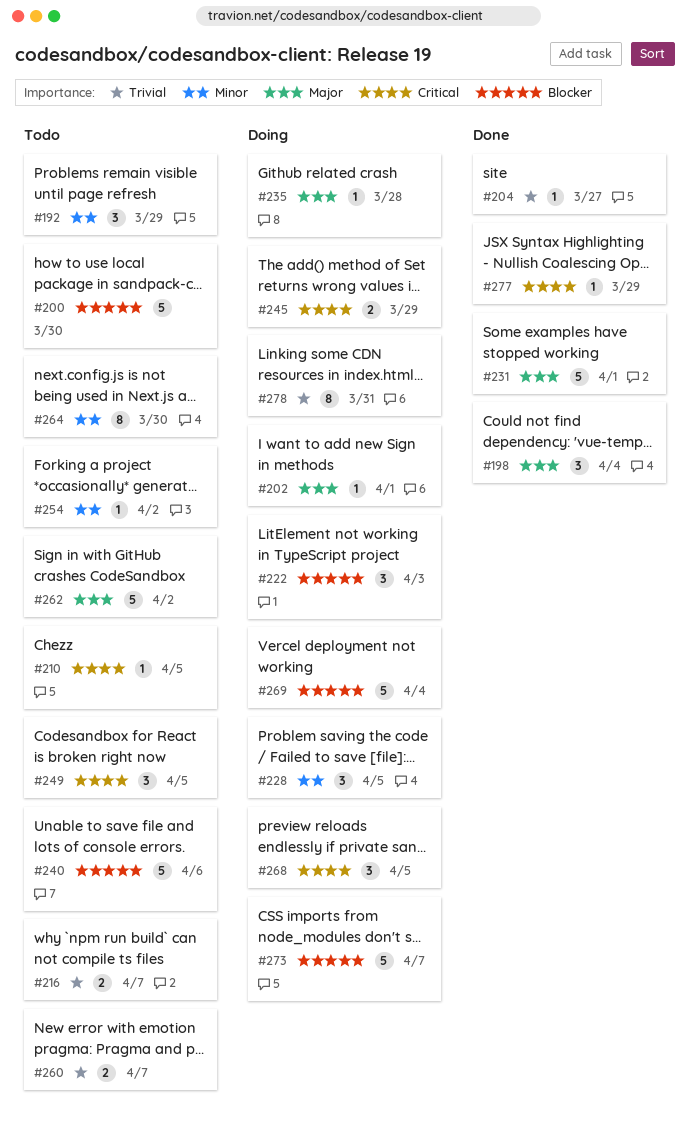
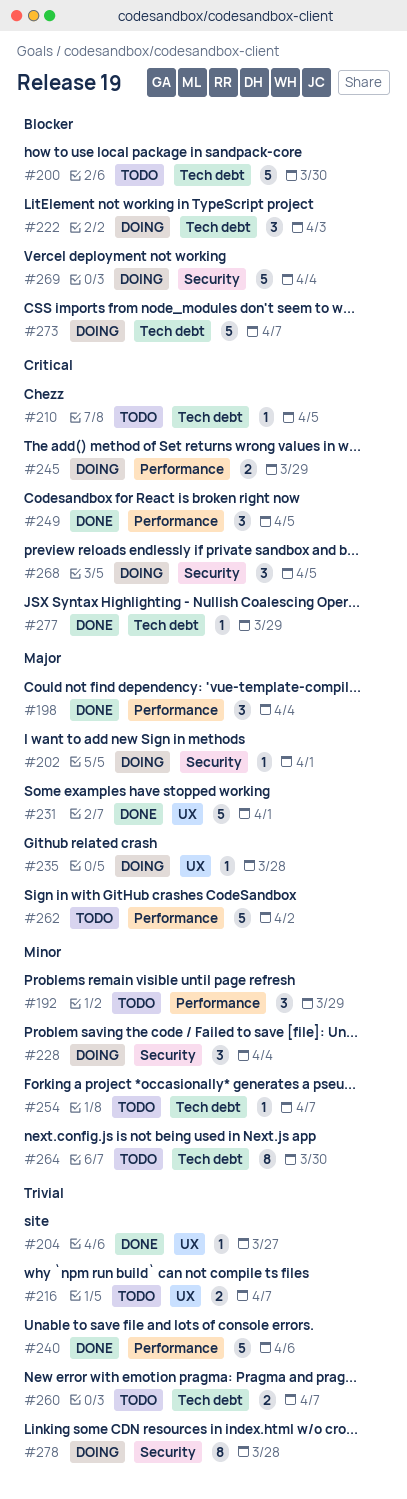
#228, due: Apr 5 -> Apr 4
#240, status: Todo -> Done
#240, priority: Blocker -> Trivial
#249, status: Todo -> Done
#254, due: Apr 2 -> Apr 7
#278, due: Mar 31 -> Mar 28

